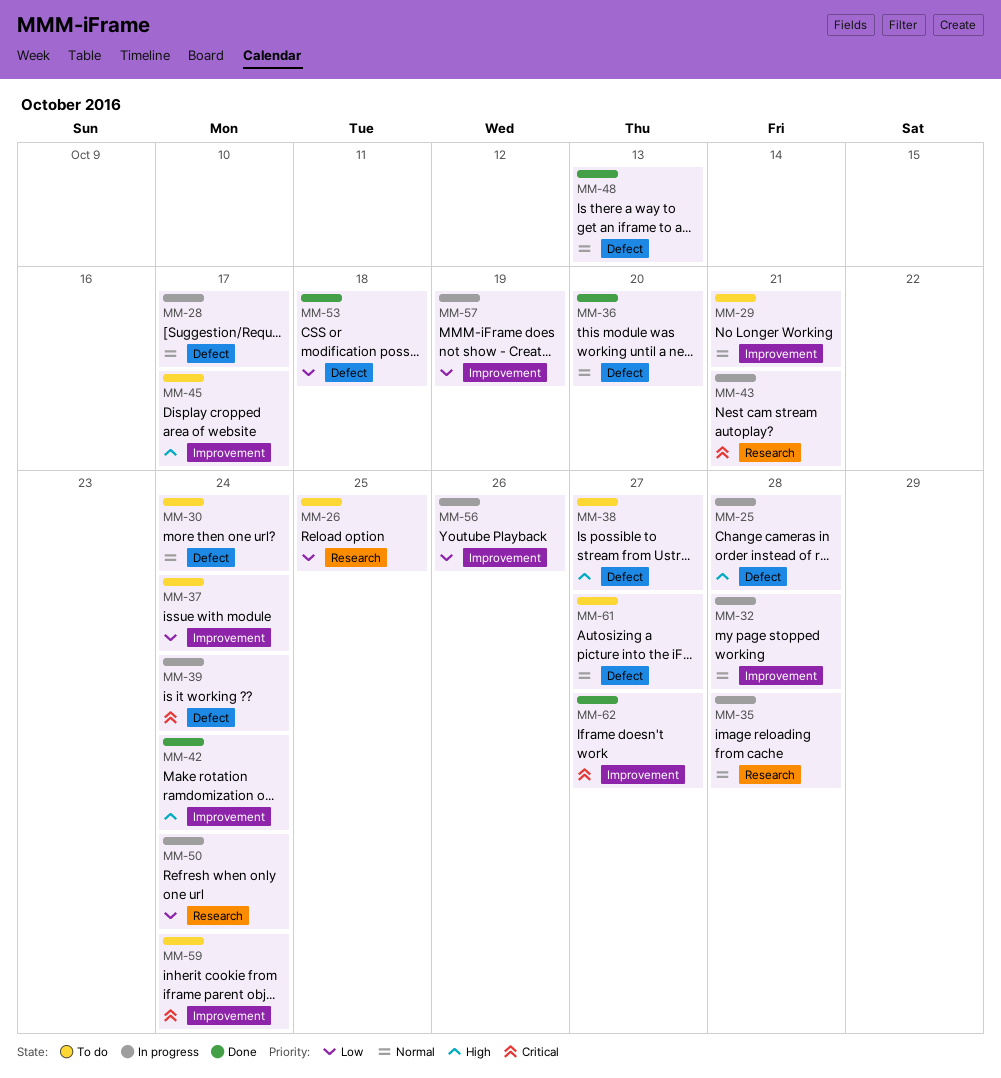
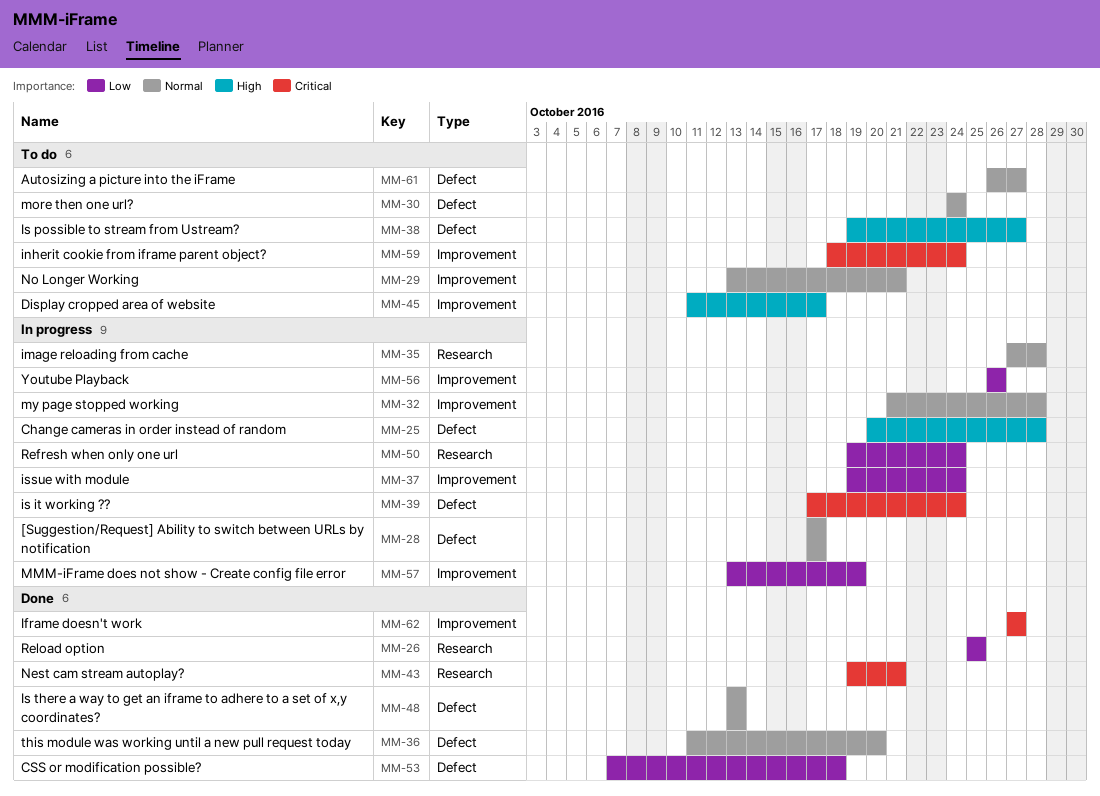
MM-26, status: To do -> Done
MM-37, status: To do -> In progress
MM-42: present -> none
MM-43, status: In progress -> Done

